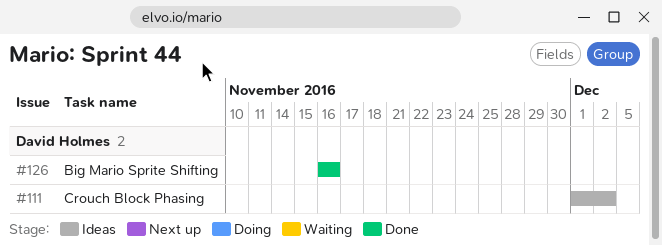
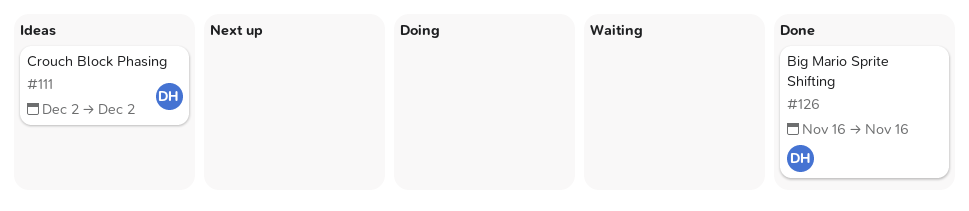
#111, start: Dec 1 -> Dec 2

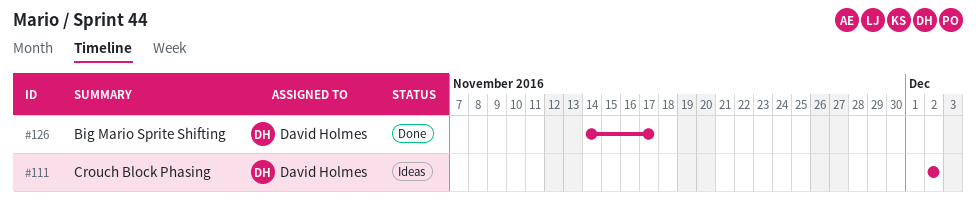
#126, start: Nov 16 -> Nov 14
#126, due: Nov 16 -> Nov 17

